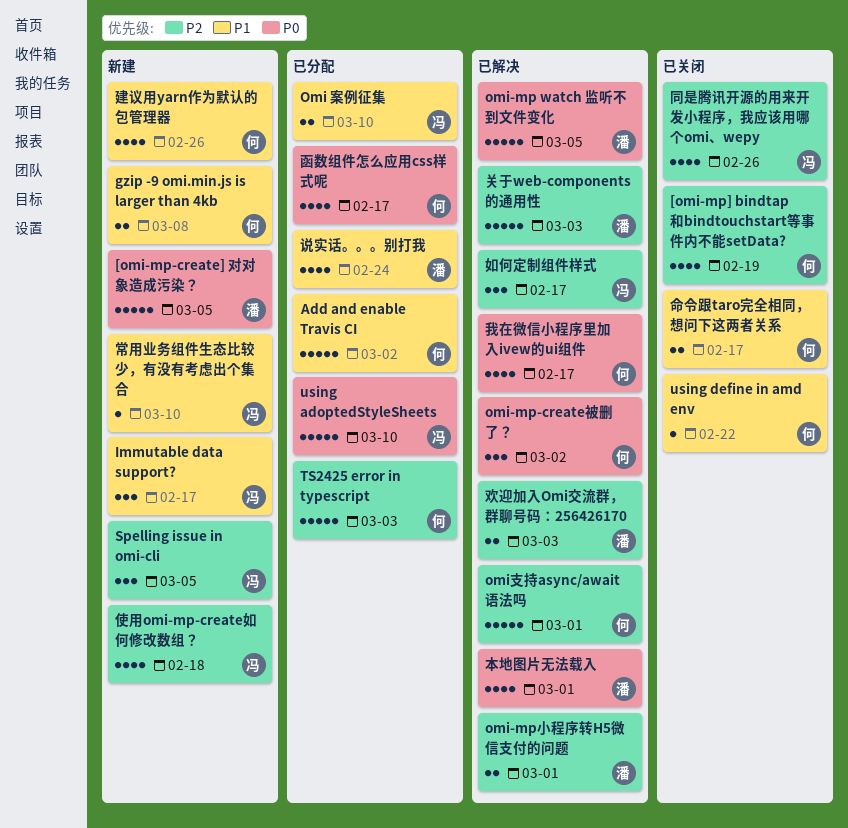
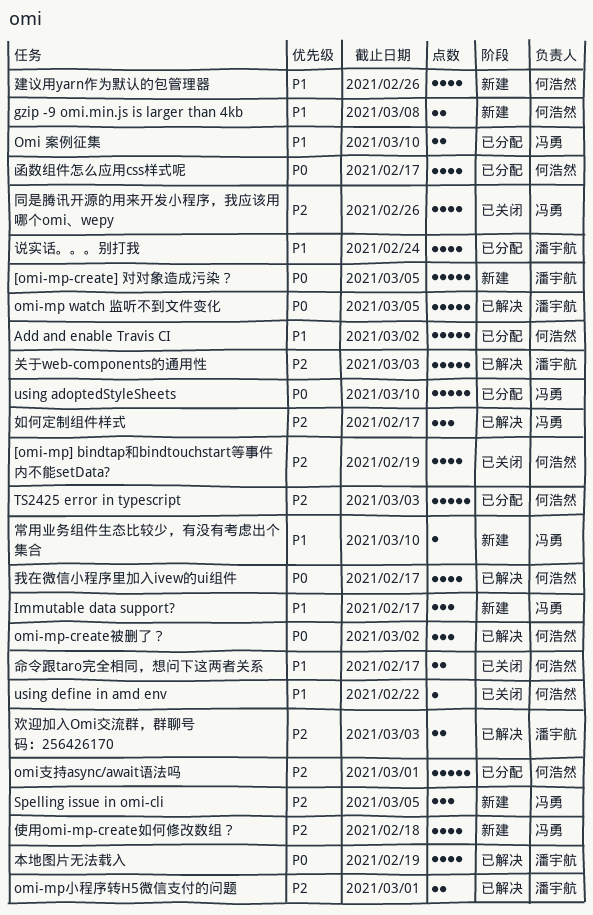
omi支持async/await语法吗, status: 已解决 -> 已分配
本地图片无法载入, due: Mar 1 -> Feb 19

